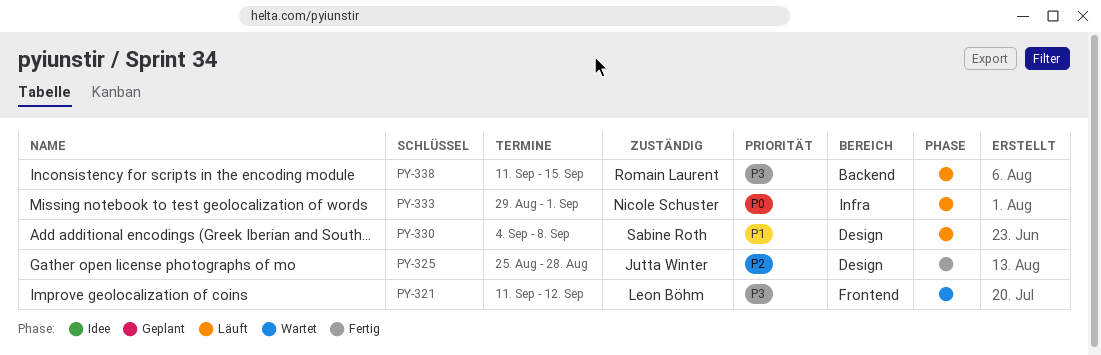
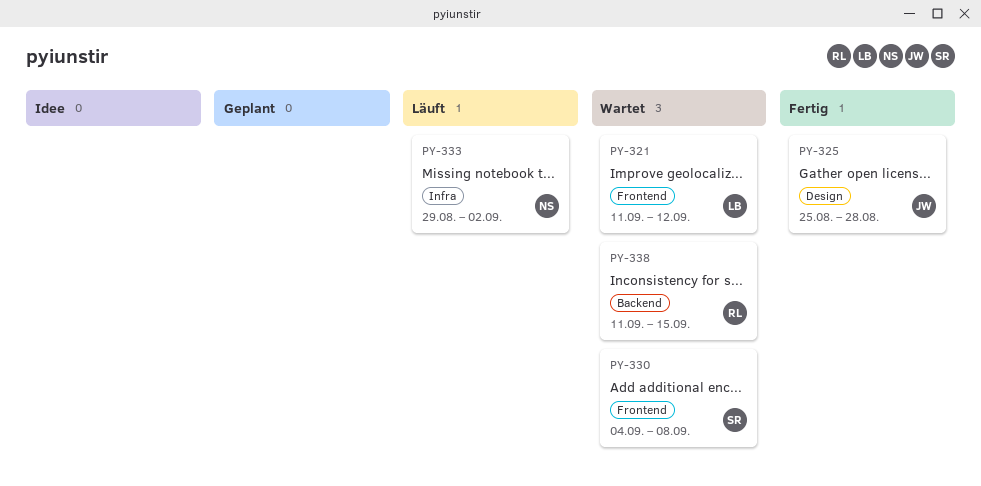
PY-330, status: Läuft -> Wartet
PY-330, label: Design -> Frontend
PY-333, due: Sep 1 -> Sep 2
PY-338, status: Läuft -> Wartet

